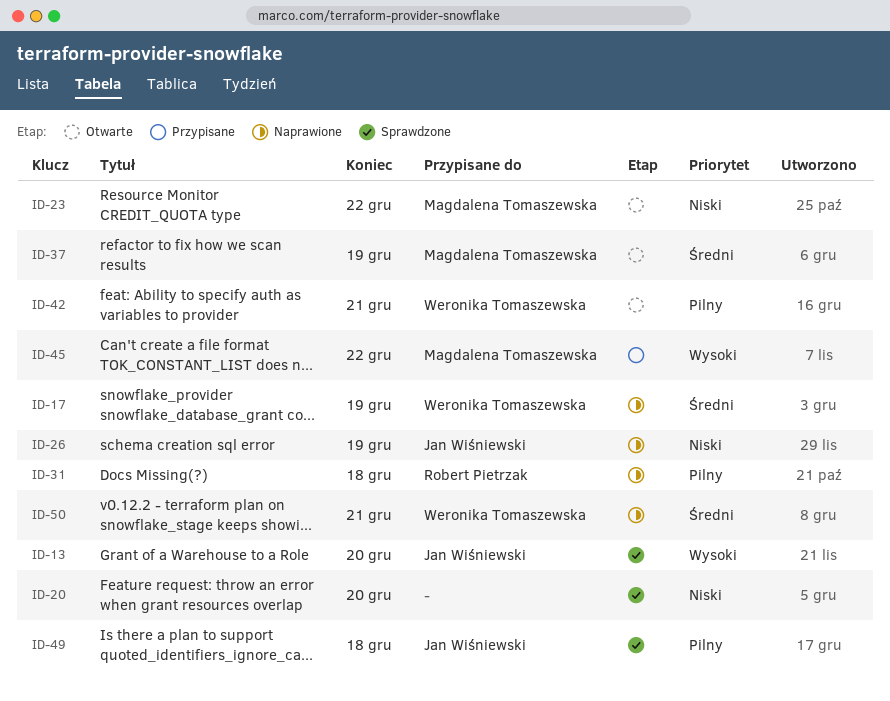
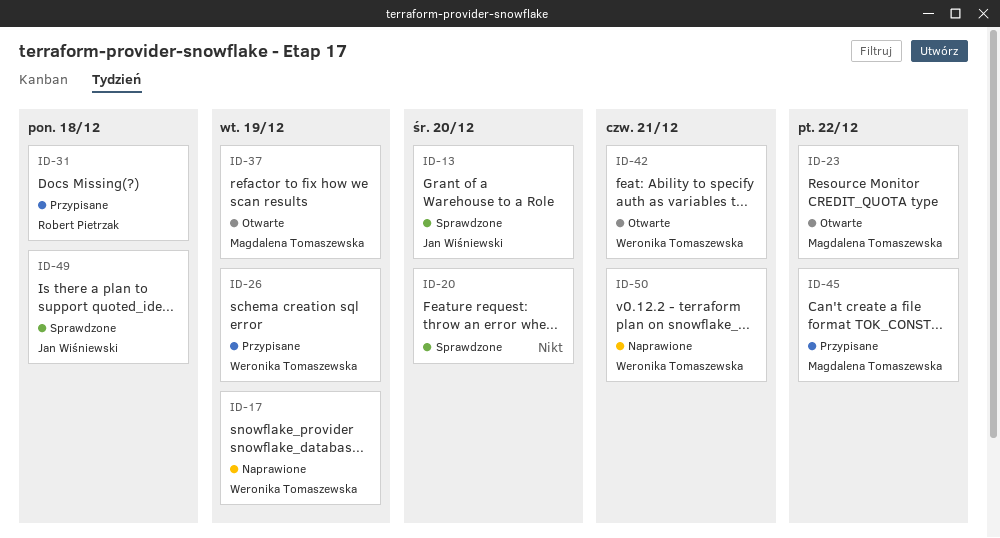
ID-26, status: Naprawione -> Przypisane
ID-26, owner: Jan Wiśniewski -> Weronika Tomaszewska
ID-31, status: Naprawione -> Przypisane

